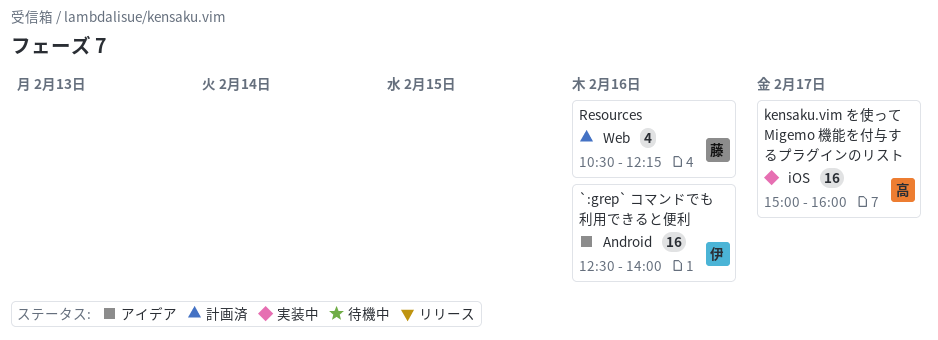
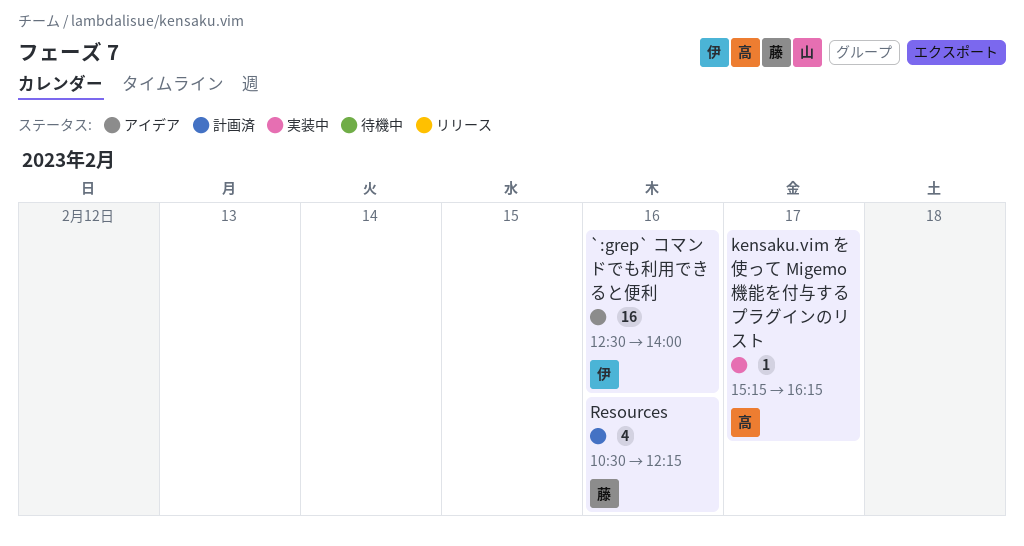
kensaku.vim を使って Migemo 機能を付与するプラグインのリスト, estimate: 16 -> 1
kensaku.vim を使って Migemo 機能を付与するプラグインのリスト, begins: 15:00 -> 15:15
kensaku.vim を使って Migemo 機能を付与するプラグインのリスト, ends: 16:00 -> 16:15

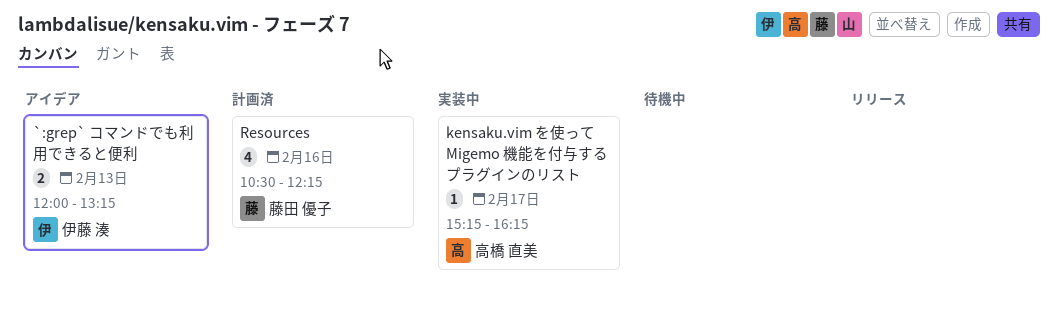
`:grep` コマンドでも利用できると便利, estimate: 16 -> 2
`:grep` コマンドでも利用できると便利, day: Feb 16 -> Feb 13
`:grep` コマンドでも利用できると便利, begins: 12:30 -> 12:00
`:grep` コマンドでも利用できると便利, ends: 14:00 -> 13:15

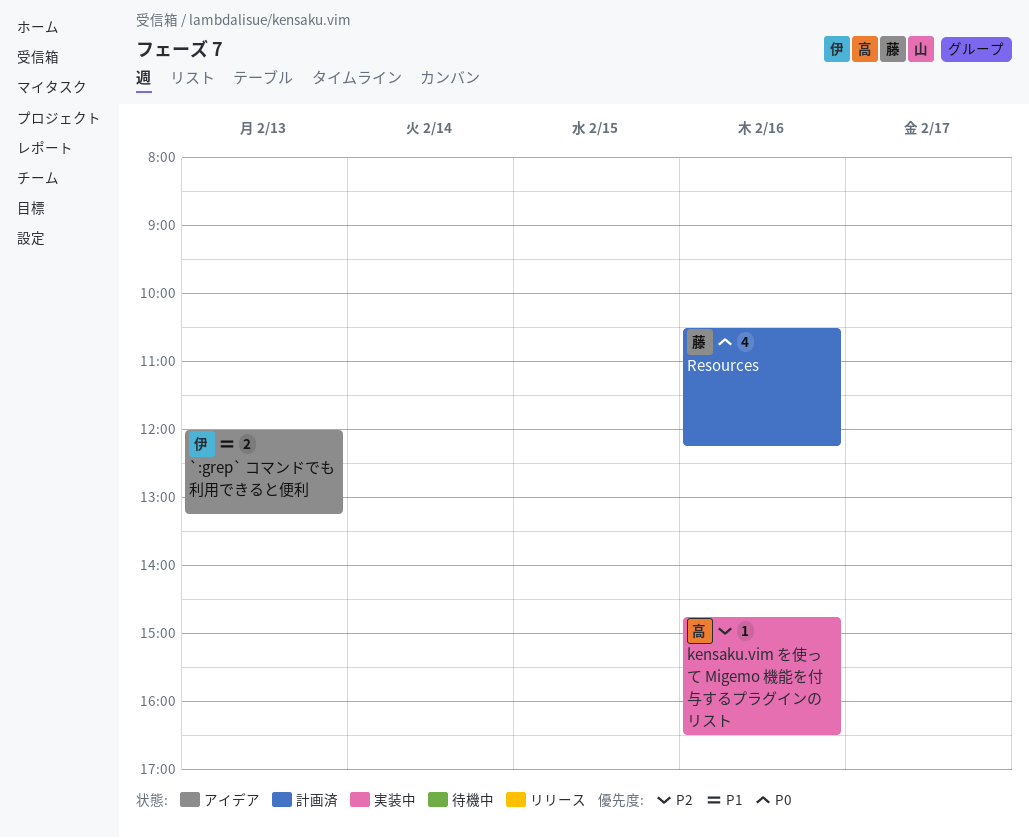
kensaku.vim を使って Migemo 機能を付与するプラグインのリスト, day: Feb 17 -> Feb 16
kensaku.vim を使って Migemo 機能を付与するプラグインのリスト, begins: 15:15 -> 14:45
kensaku.vim を使って Migemo 機能を付与するプラグインのリスト, ends: 16:15 -> 16:30

